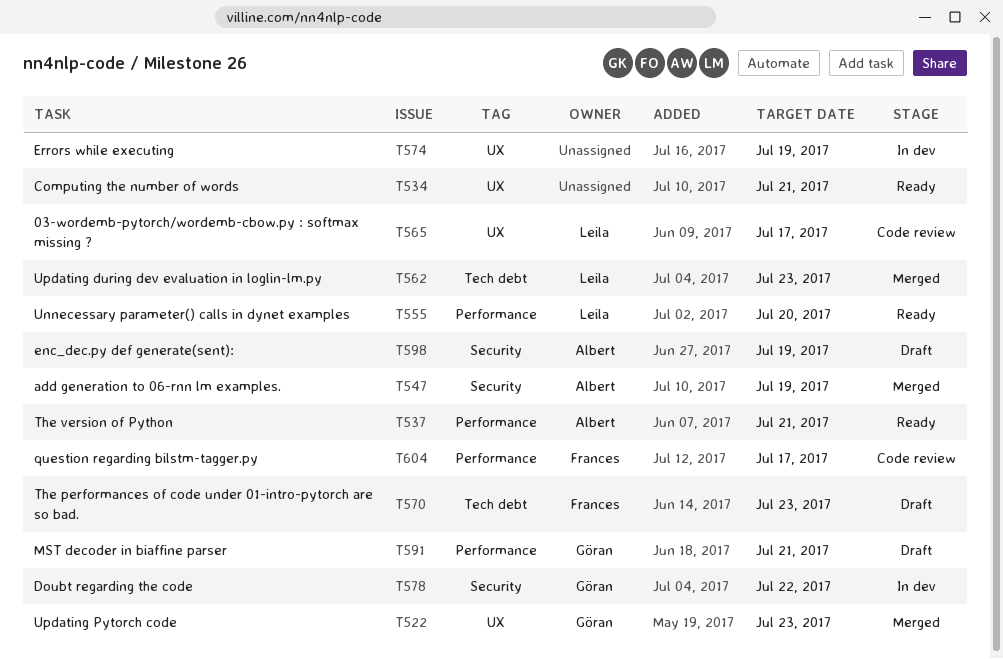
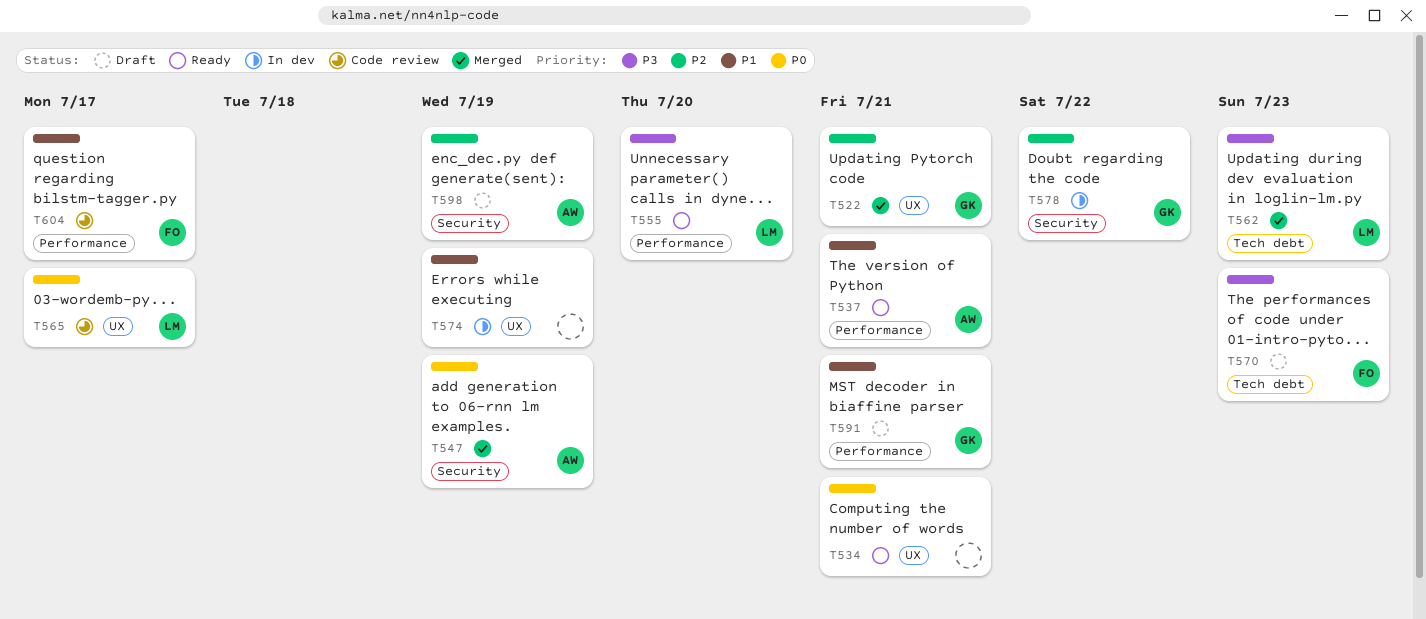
T522, due: Jul 23 -> Jul 21

